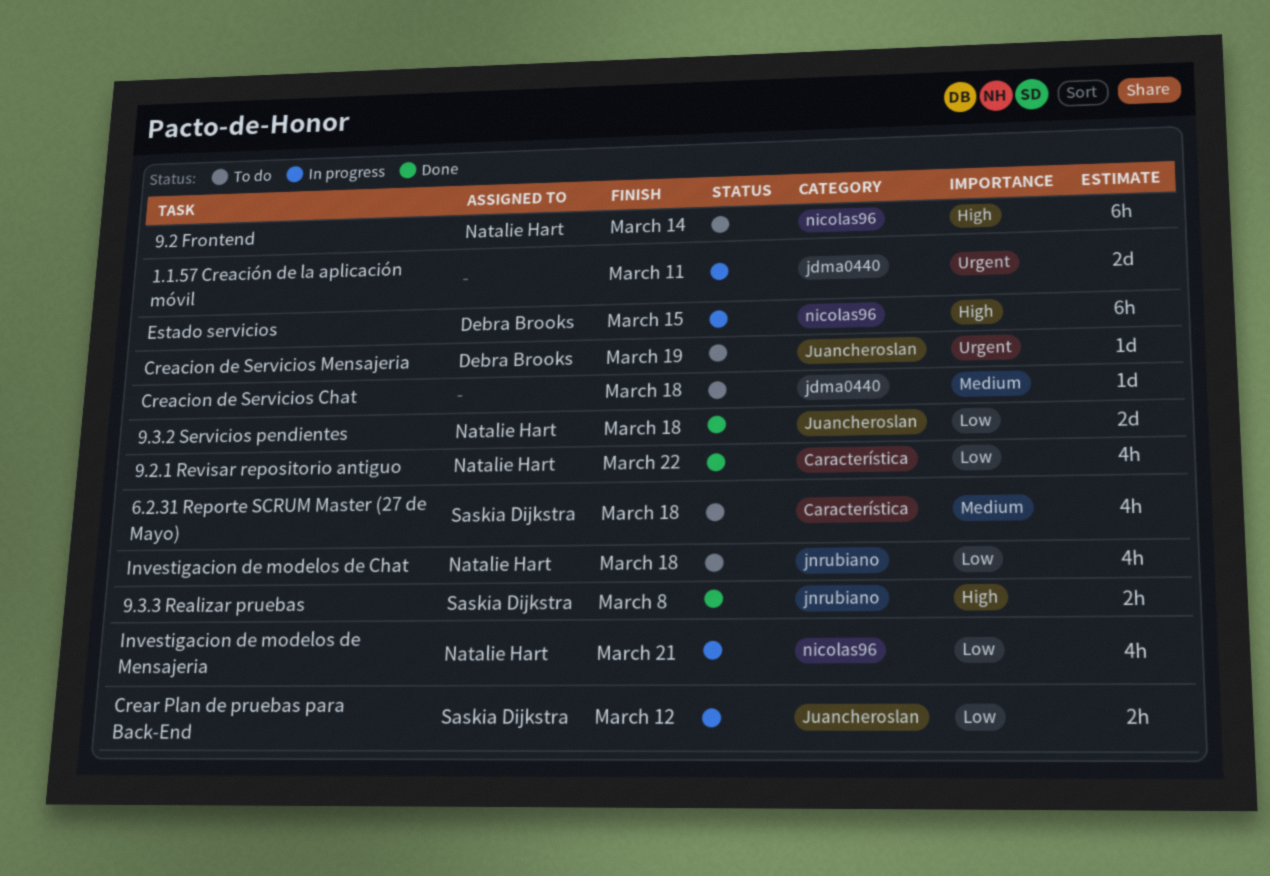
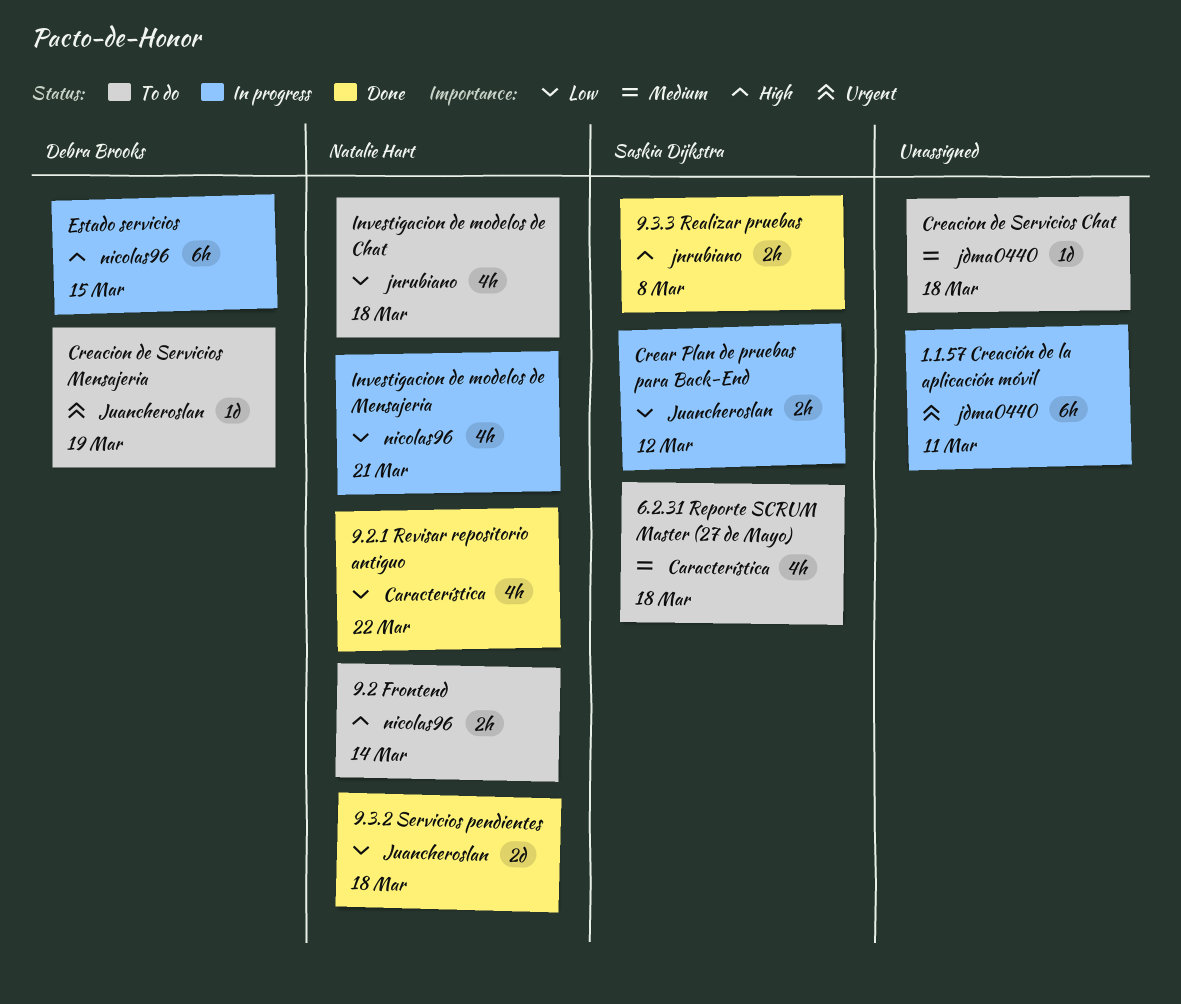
1.1.57 Creación de la aplicación móvil, estimate: 2d -> 6h
9.2 Frontend, estimate: 6h -> 2h

